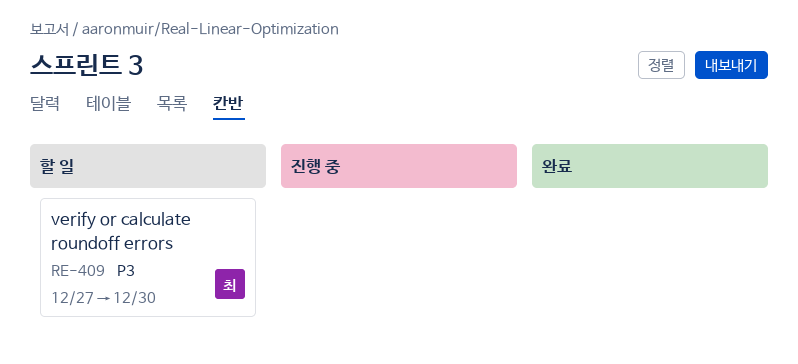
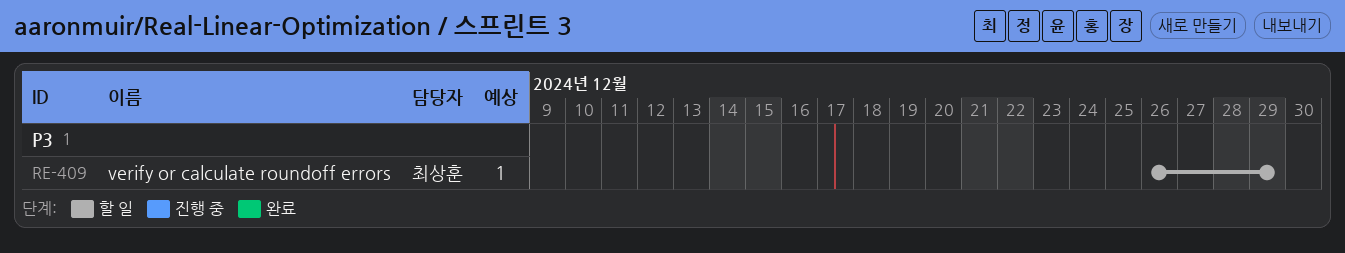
RE-409, start: Dec 27 -> Dec 26
RE-409, due: Dec 30 -> Dec 29

